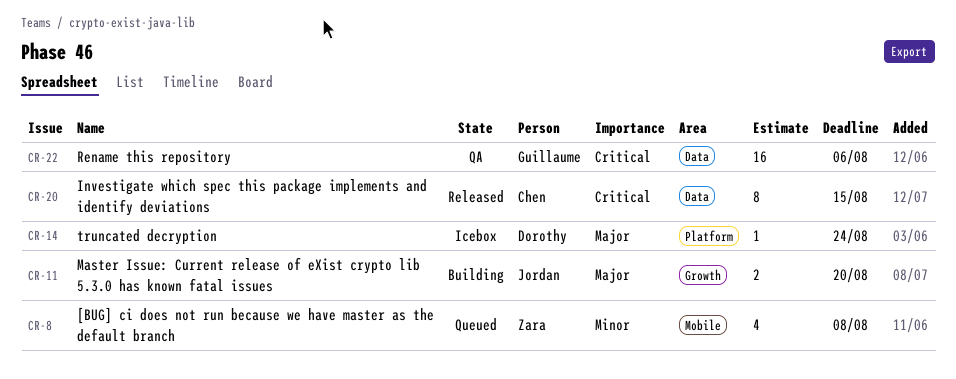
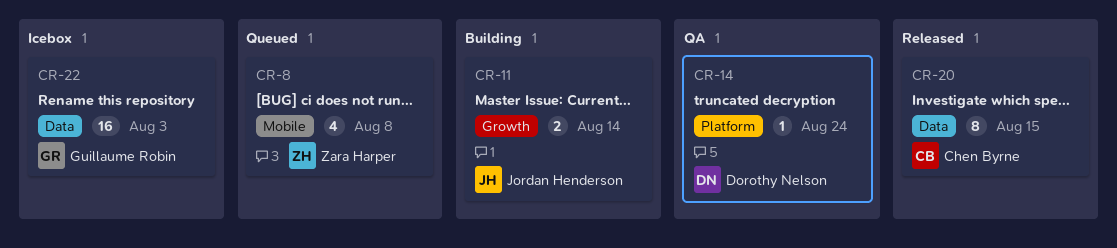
CR-11, due: Aug 20 -> Aug 14
CR-14, status: Icebox -> QA
CR-22, status: QA -> Icebox
CR-22, due: Aug 6 -> Aug 3

